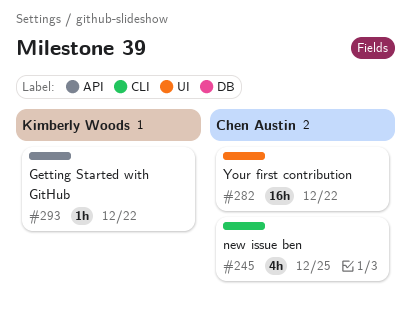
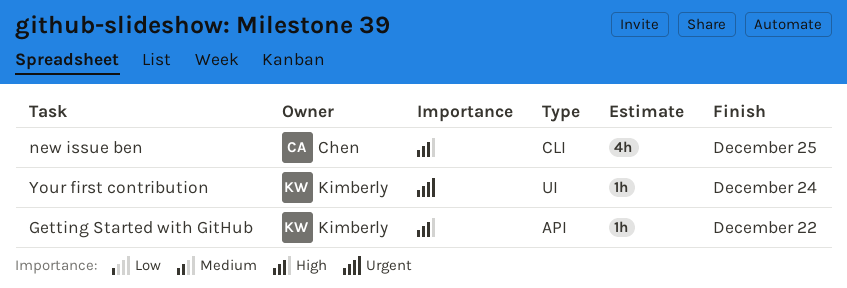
Your first contribution, owner: Chen Austin -> Kimberly Woods
Your first contribution, estimate: 16h -> 1h
Your first contribution, due: Dec 22 -> Dec 24

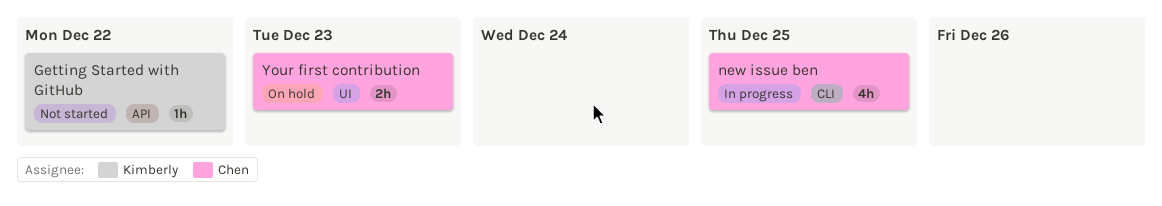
Your first contribution, owner: Kimberly -> Chen
Your first contribution, estimate: 1h -> 2h
Your first contribution, due: Dec 24 -> Dec 23

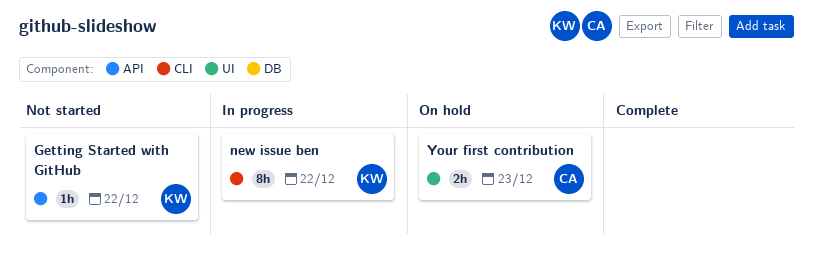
new issue ben, owner: Chen -> Kimberly
new issue ben, estimate: 4h -> 8h
new issue ben, due: Dec 25 -> Dec 22

